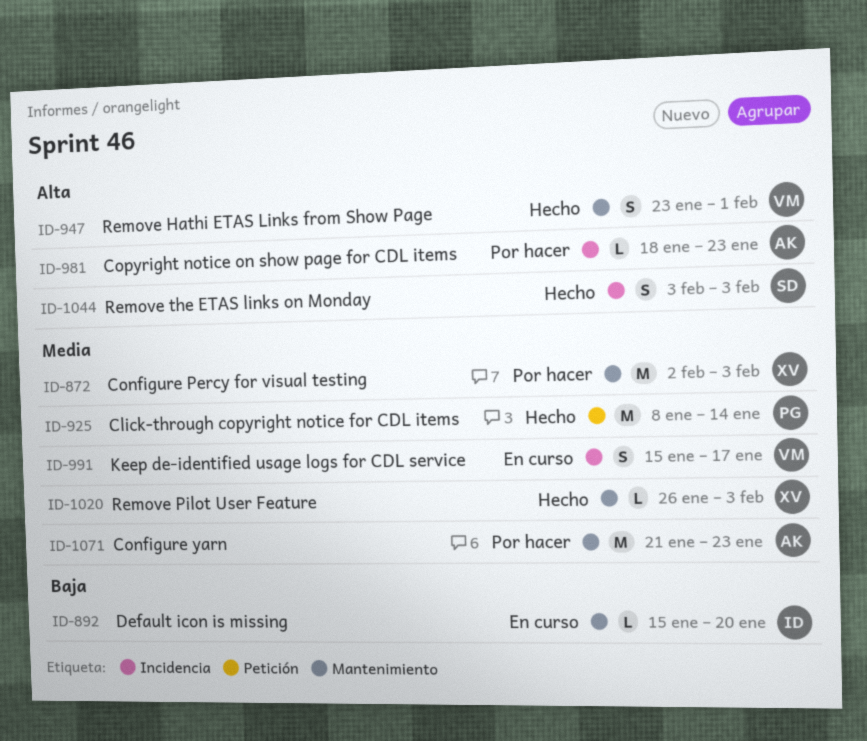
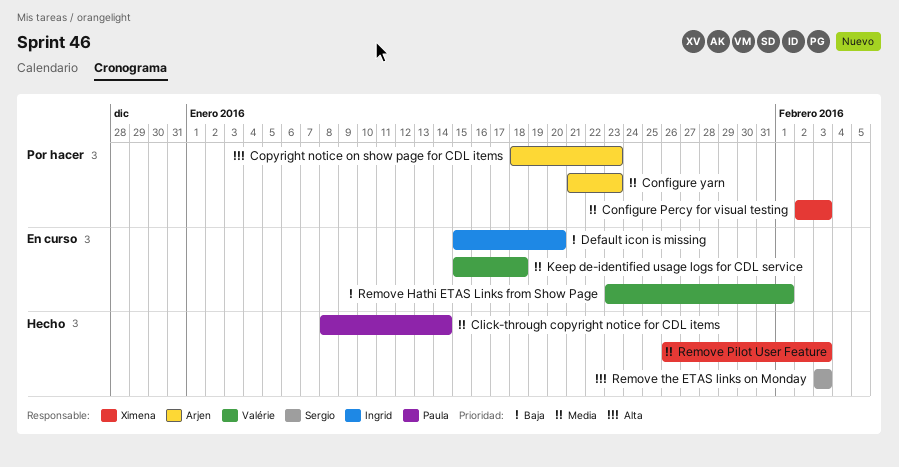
Keep de-identified usage logs for CDL service, due: Jan 17 -> Jan 18
Remove Hathi ETAS Links from Show Page, status: Hecho -> En curso
Remove Hathi ETAS Links from Show Page, priority: Alta -> Baja

